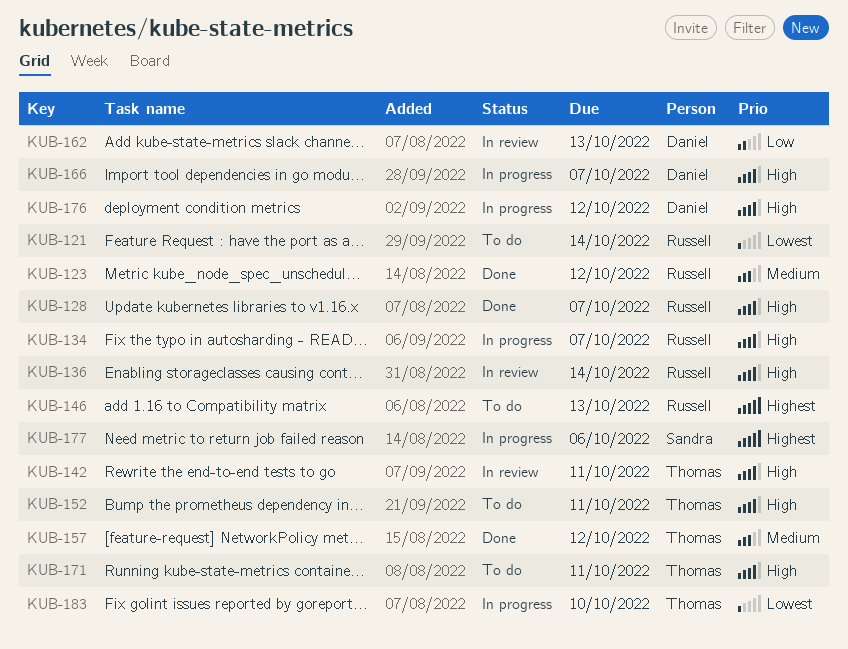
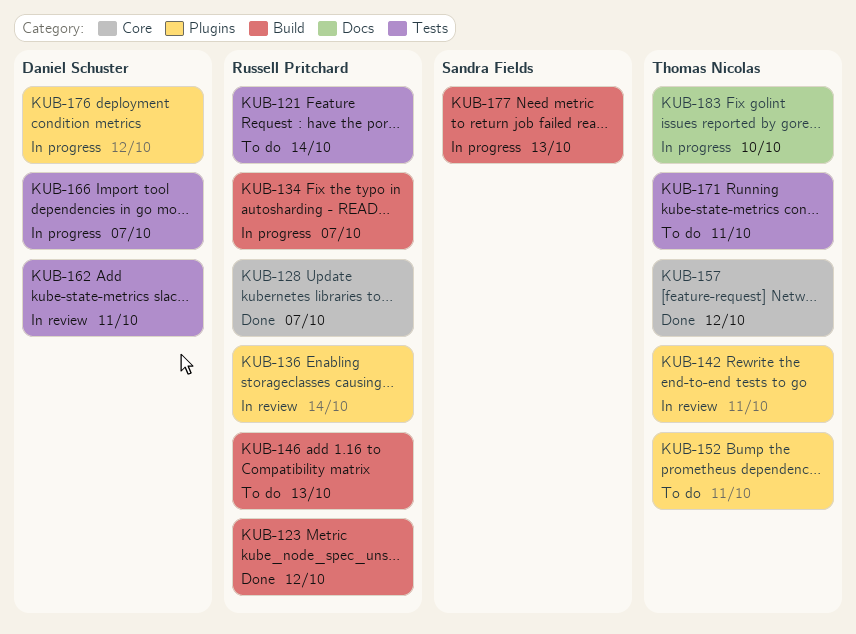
KUB-162, due: Oct 13 -> Oct 11
KUB-177, due: Oct 6 -> Oct 13

